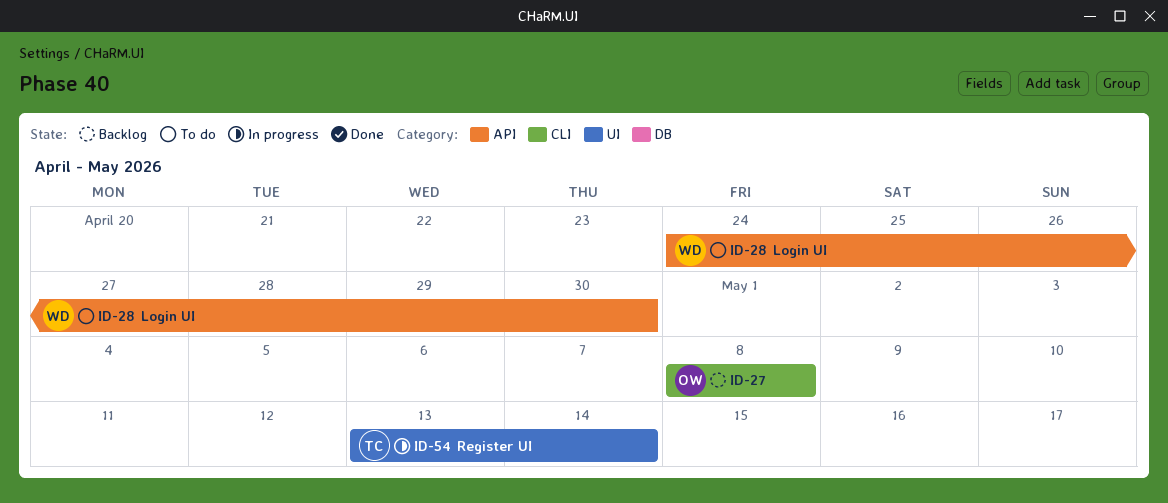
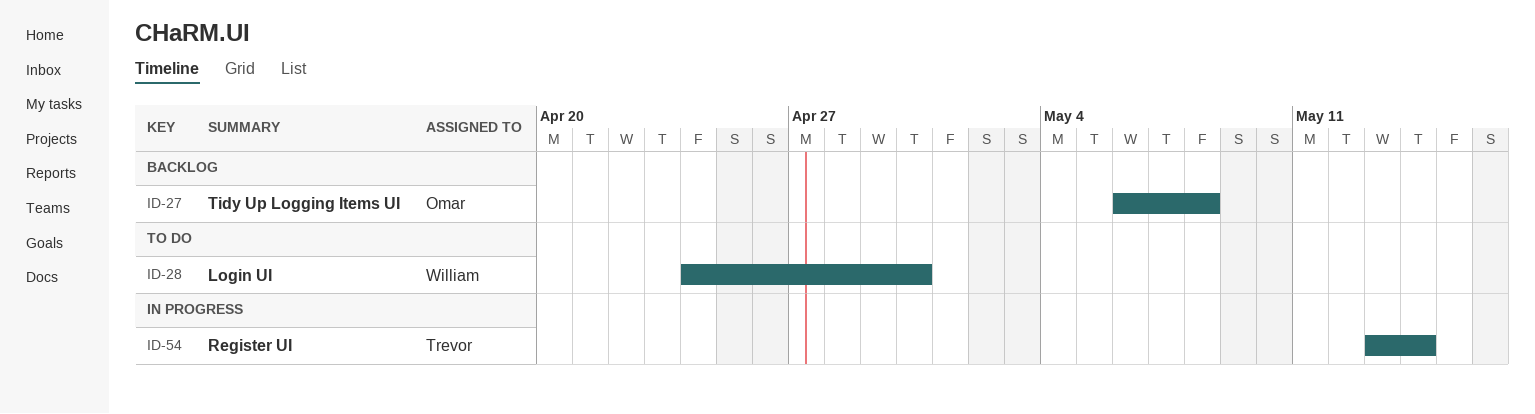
ID-27, start: May 8 -> May 6

